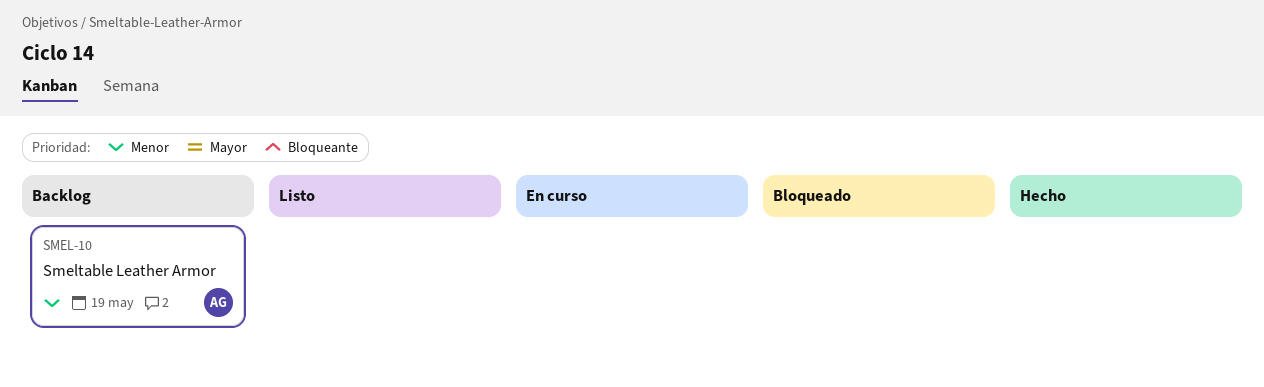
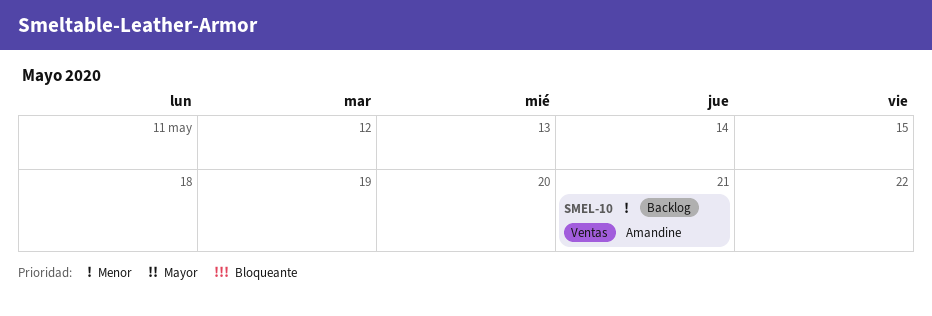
SMEL-10, due: May 19 -> May 21

